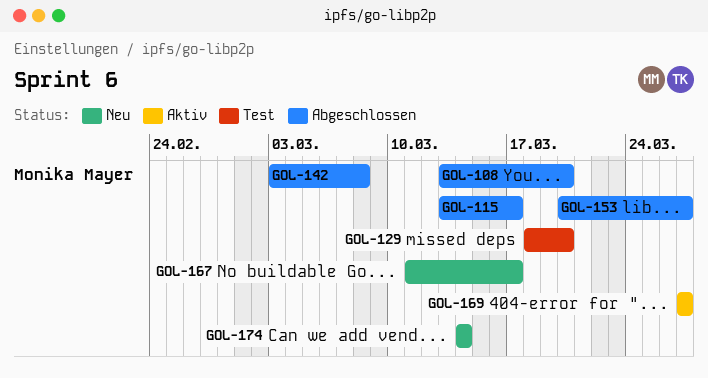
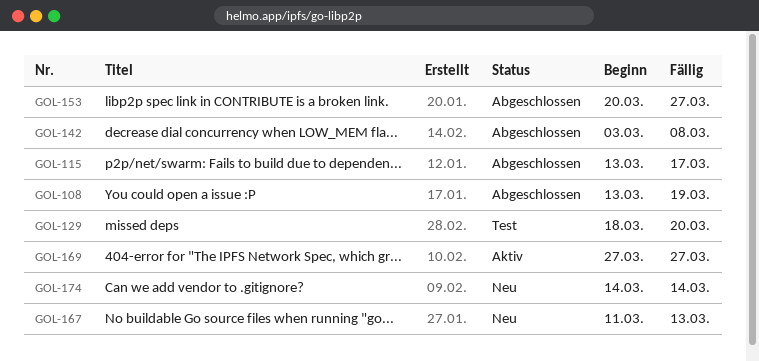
GOL-108, due: Mar 20 -> Mar 19
GOL-167, due: Mar 17 -> Mar 13

